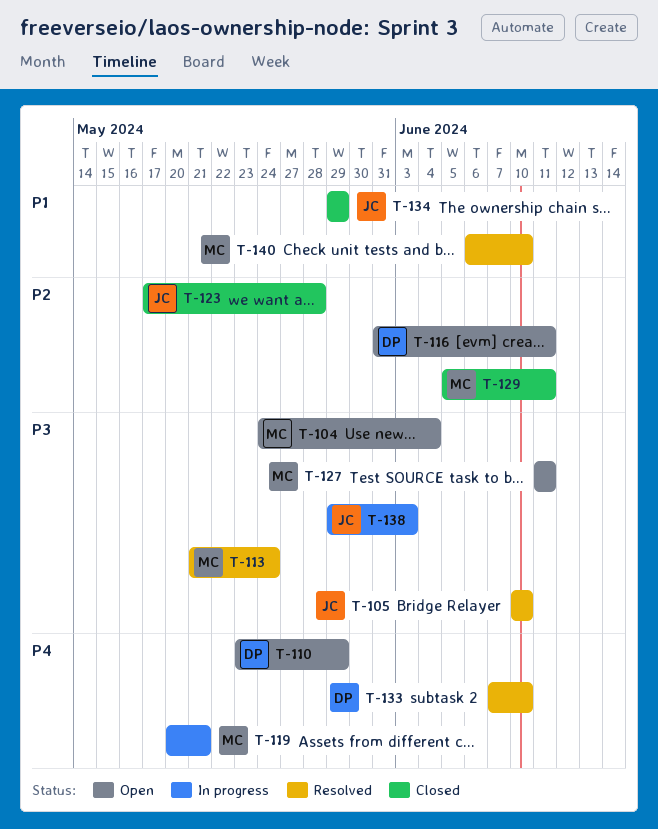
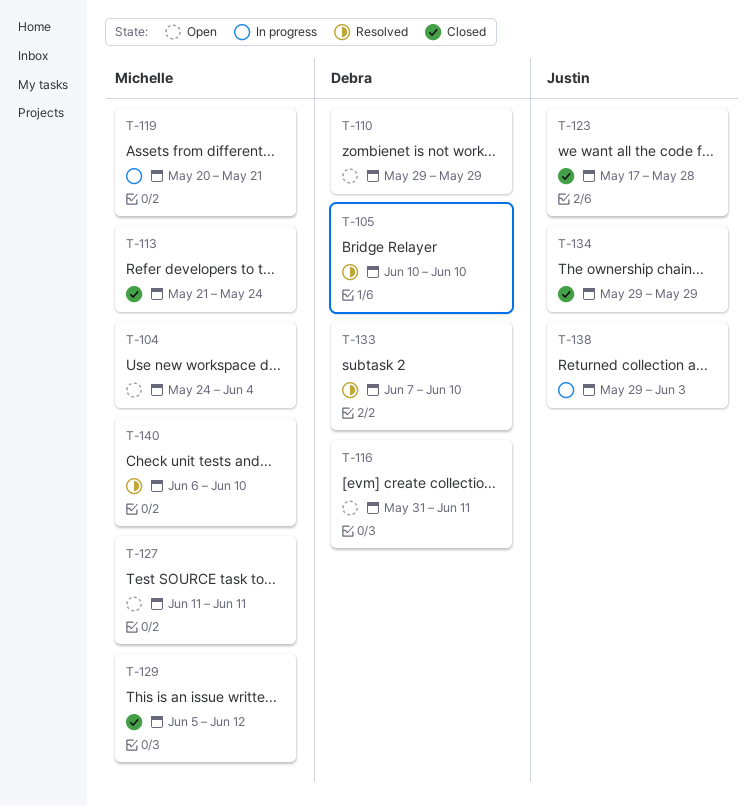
T-105, owner: Justin -> Debra
T-110, start: May 23 -> May 29
T-113, status: Resolved -> Closed
T-129, due: Jun 11 -> Jun 12

